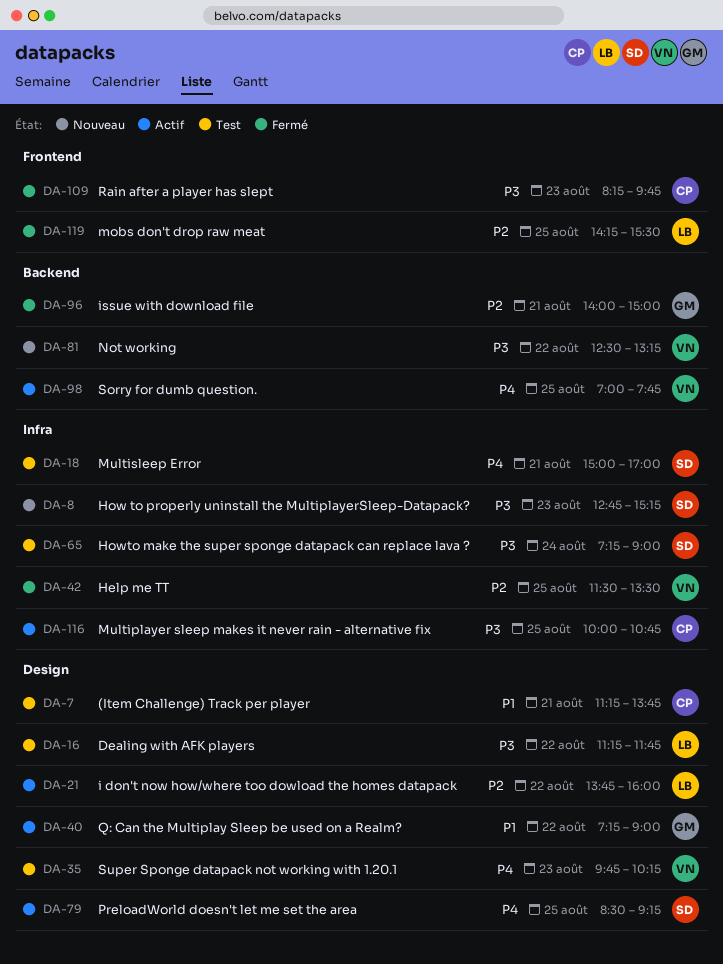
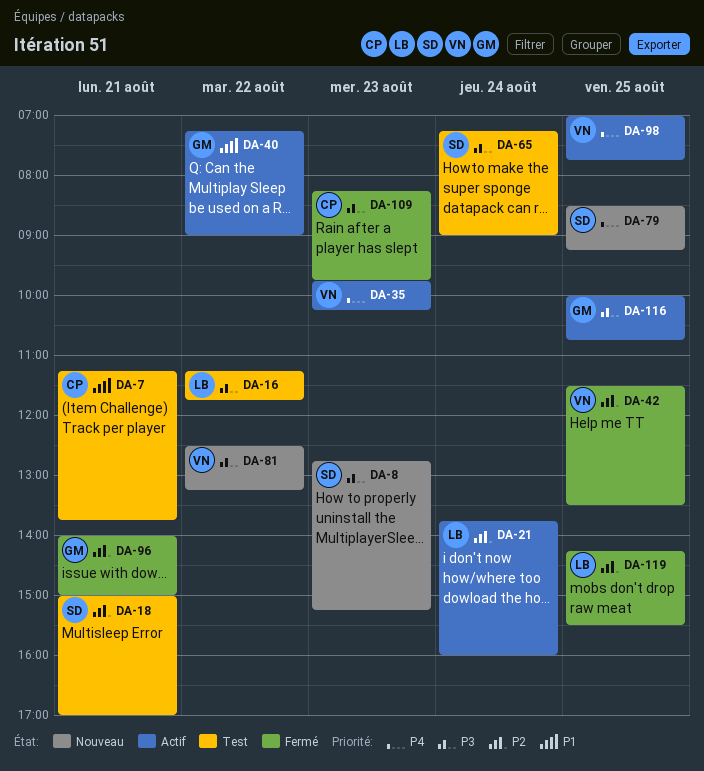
DA-18, priority: P4 -> P2
DA-21, day: Aug 22 -> Aug 24
DA-35, status: Test -> Actif
DA-79, status: Actif -> Nouveau
DA-116, owner: CP -> GM

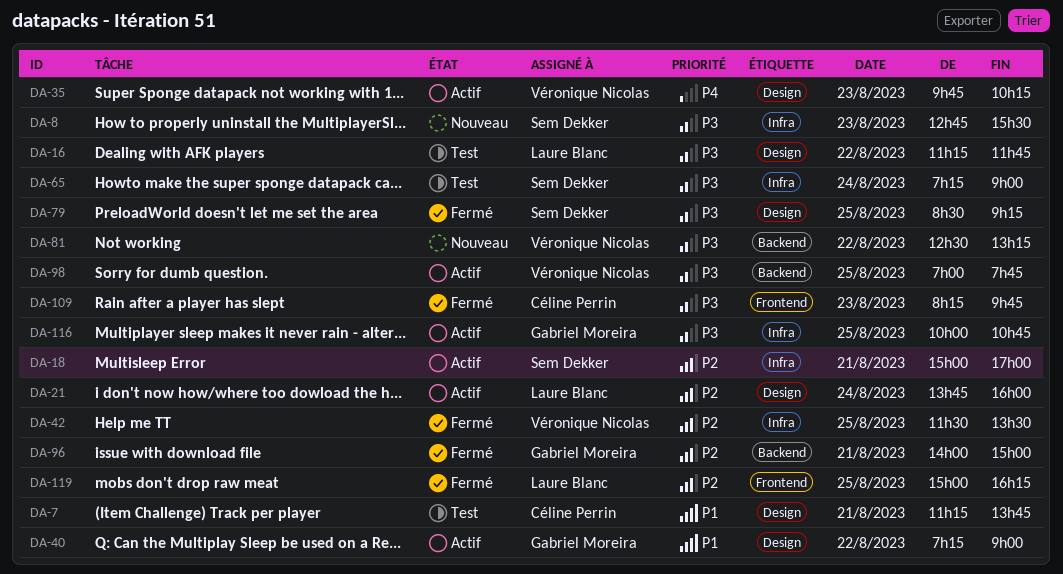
DA-8, ends: 15:15 -> 15:30
DA-18, status: Test -> Actif
DA-79, status: Nouveau -> Fermé
DA-79, priority: P4 -> P3
DA-98, priority: P4 -> P3
DA-119, begins: 14:15 -> 15:00
DA-119, ends: 15:30 -> 16:15

